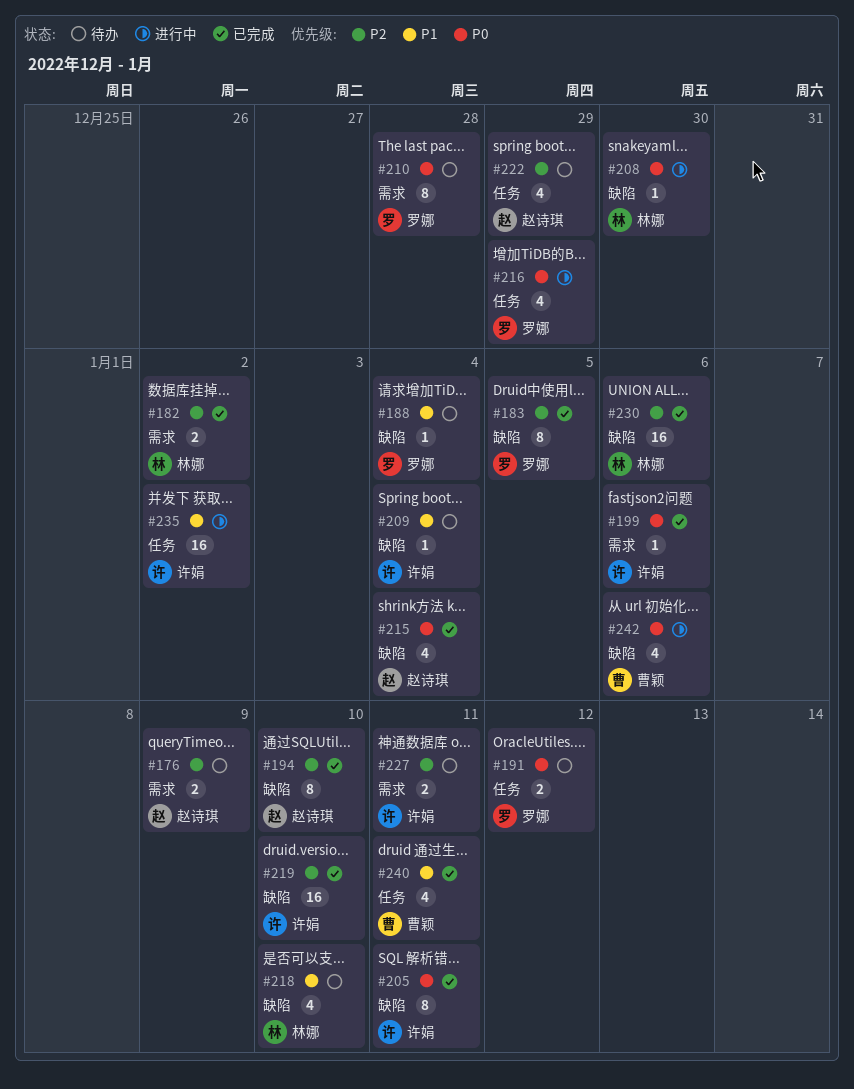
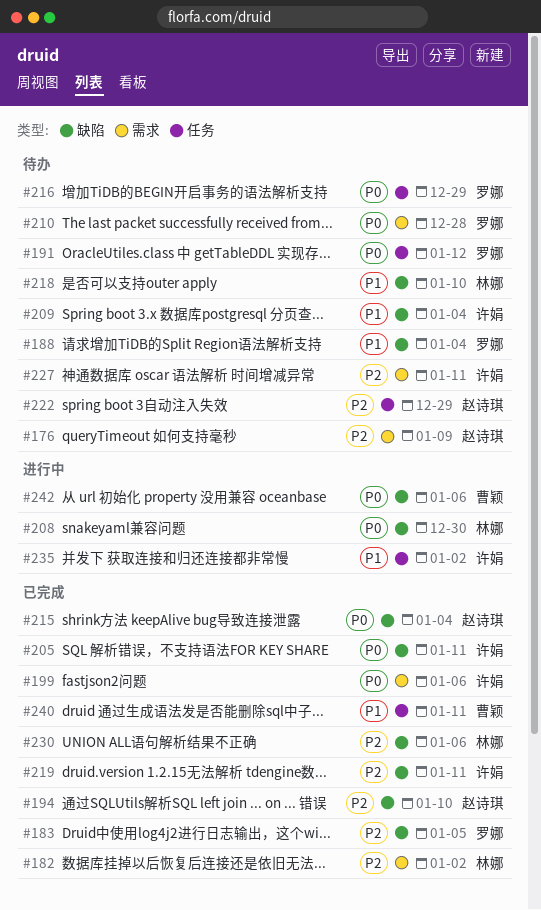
#216, status: 进行中 -> 待办
#219, due: Jan 10 -> Jan 11

